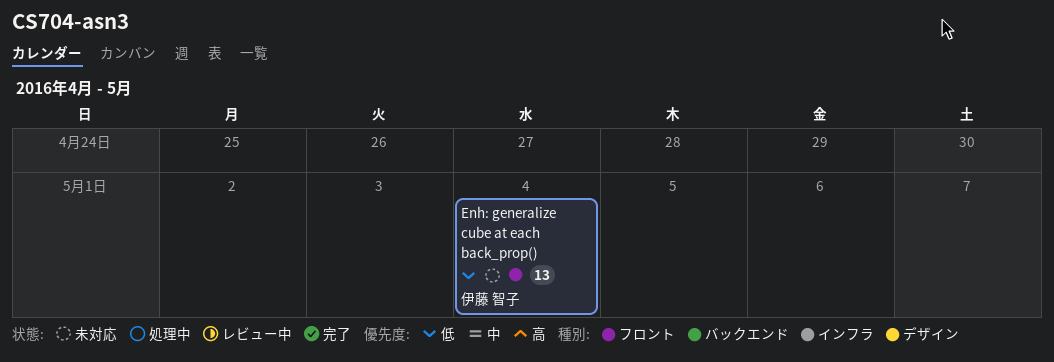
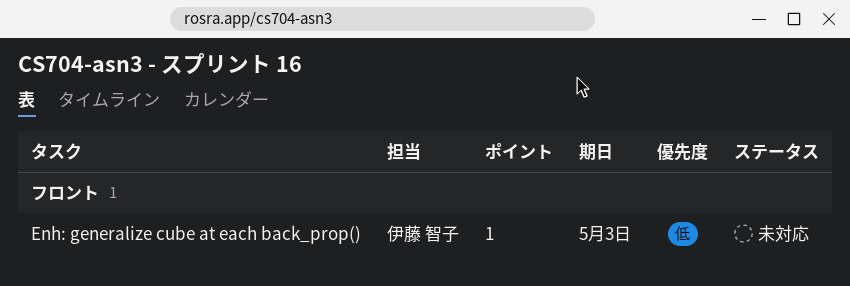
Enh: generalize cube at each back_prop(), estimate: 13 -> 1
Enh: generalize cube at each back_prop(), due: May 4 -> May 3

